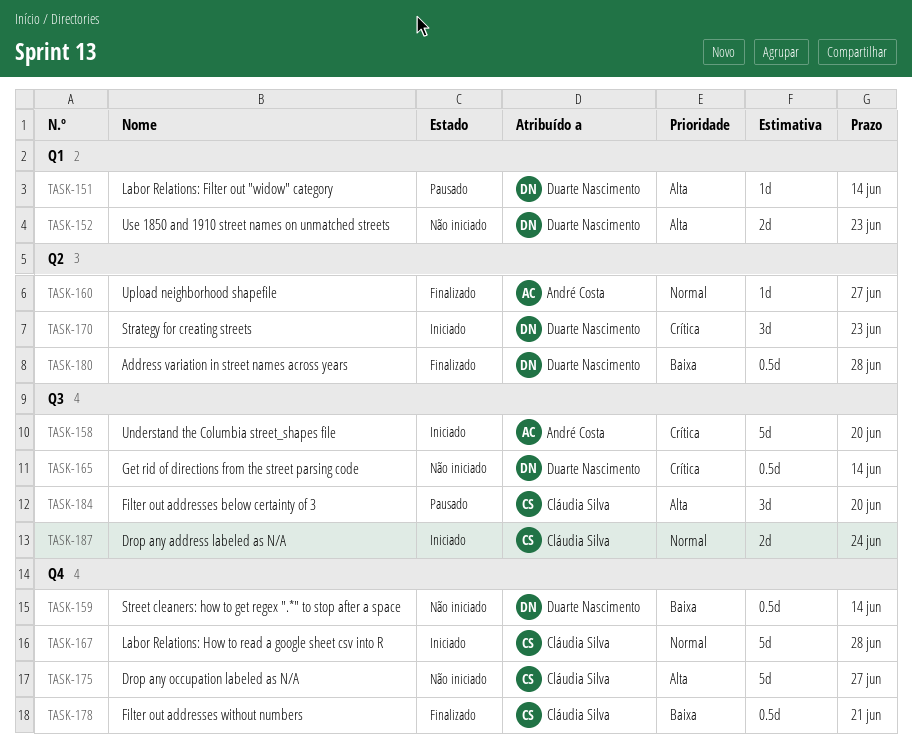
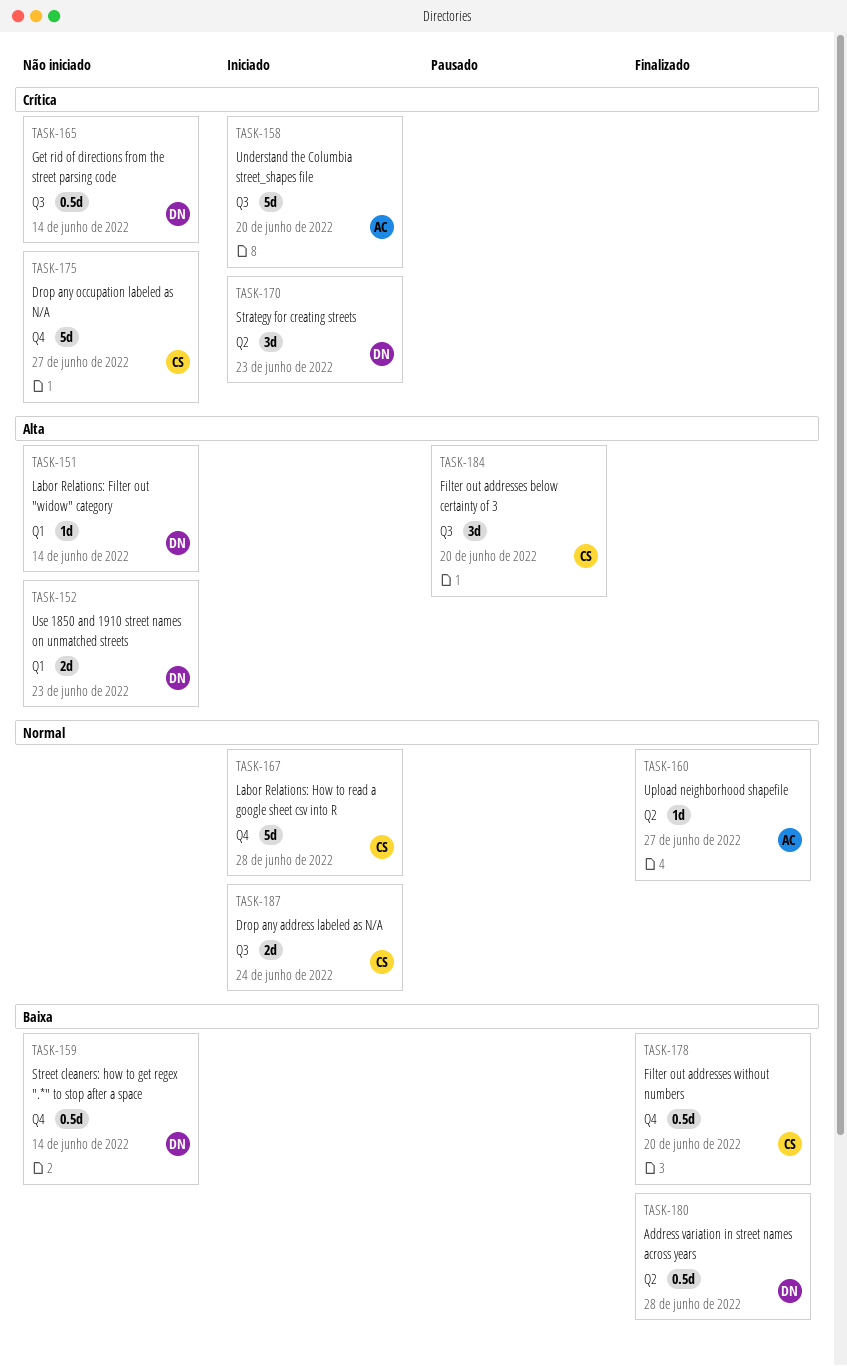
TASK-151, status: Pausado -> Não iniciado
TASK-175, priority: Alta -> Crítica
TASK-178, due: Jun 21 -> Jun 20

